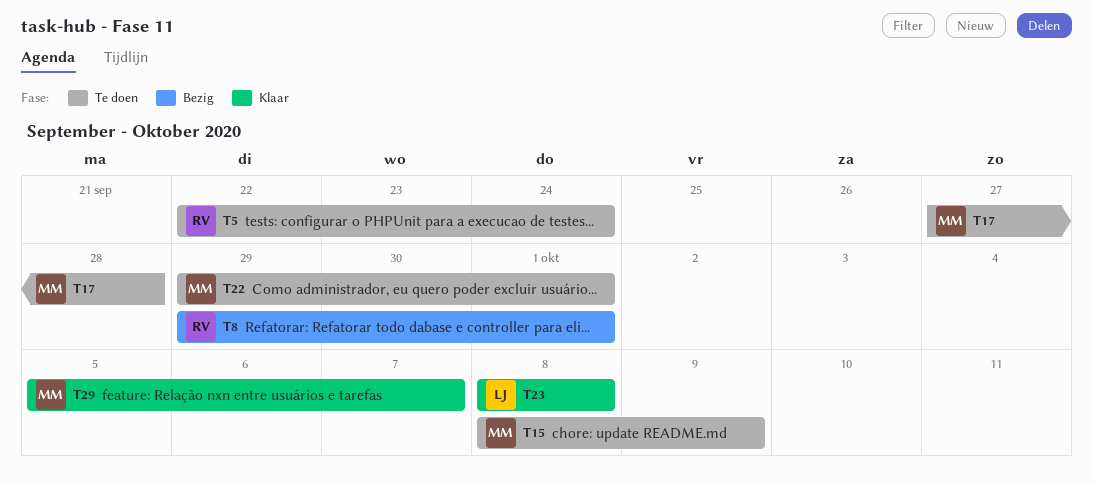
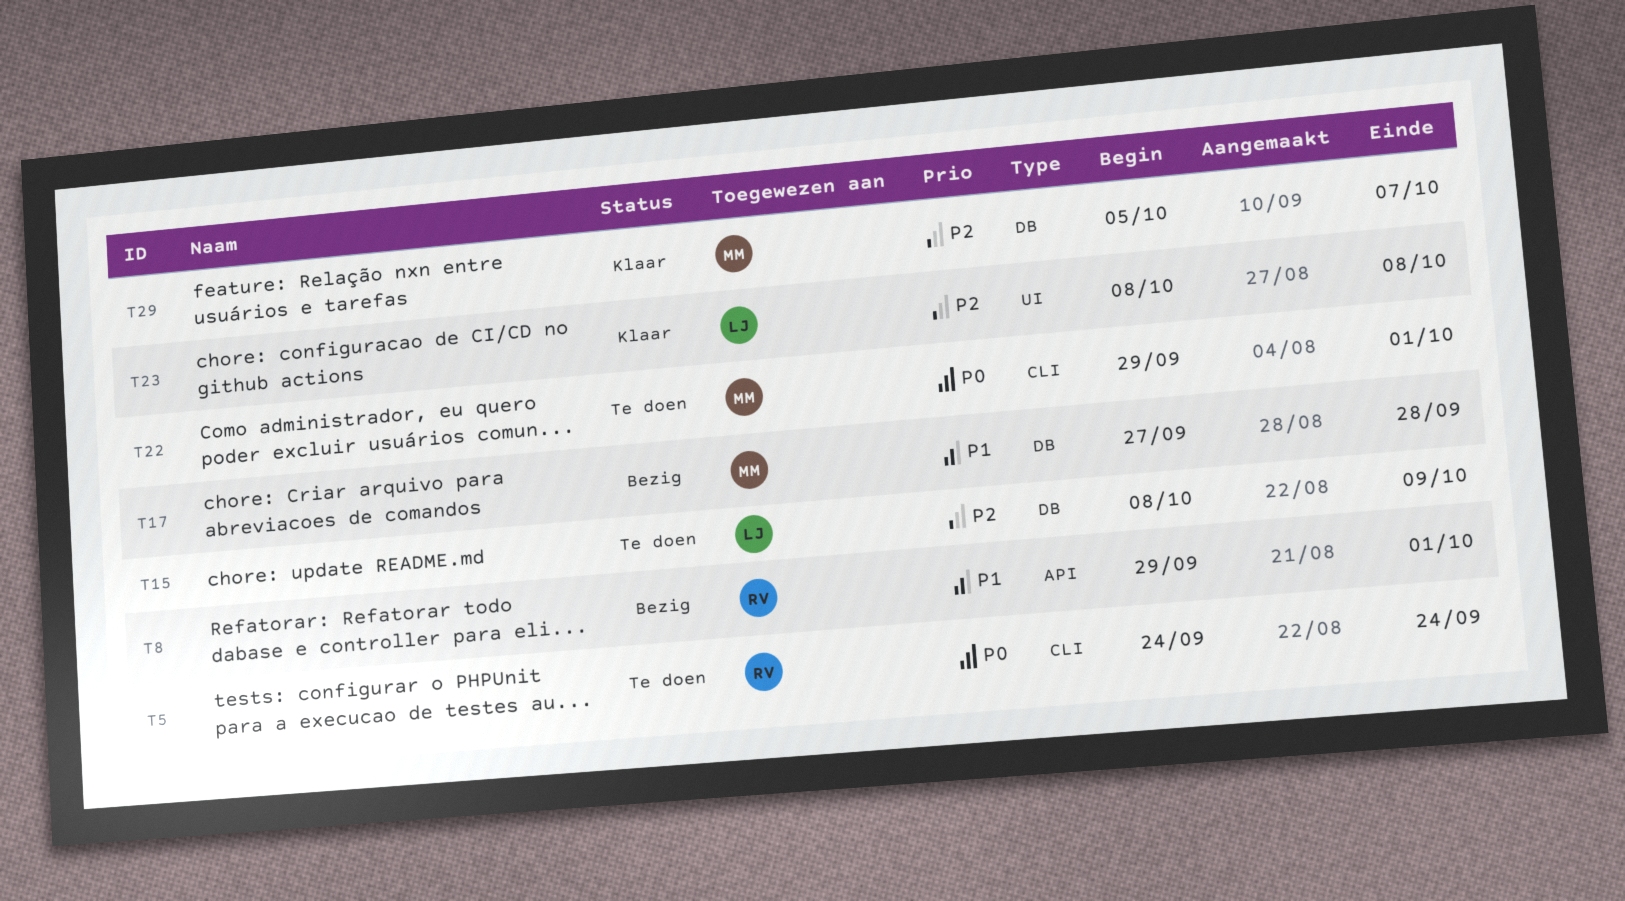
T5, start: Sep 22 -> Sep 24
T15, owner: MM -> LJ
T17, status: Te doen -> Bezig

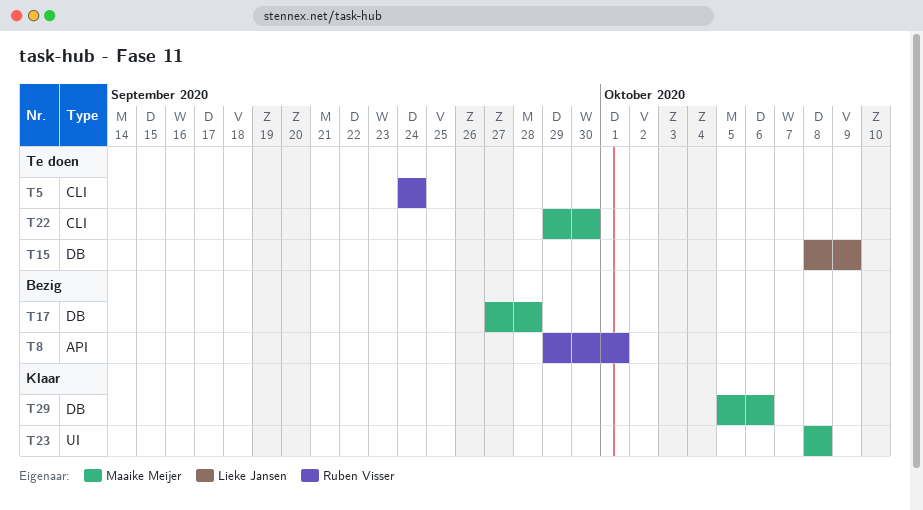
T22, due: Oct 1 -> Sep 30
T23, owner: Lieke Jansen -> Maaike Meijer
T29, due: Oct 7 -> Oct 6

